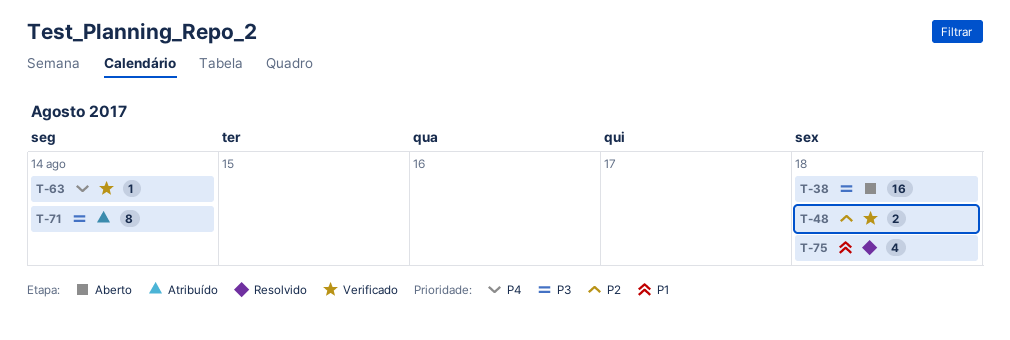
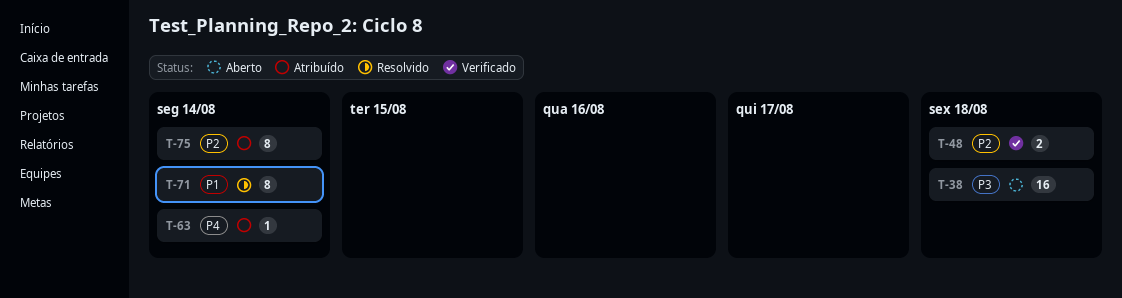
T-63, status: Verificado -> Atribuído
T-71, status: Atribuído -> Resolvido
T-71, priority: P3 -> P1
T-75, status: Resolvido -> Atribuído
T-75, priority: P1 -> P2
T-75, estimate: 4 -> 8
T-75, due: Aug 18 -> Aug 14

